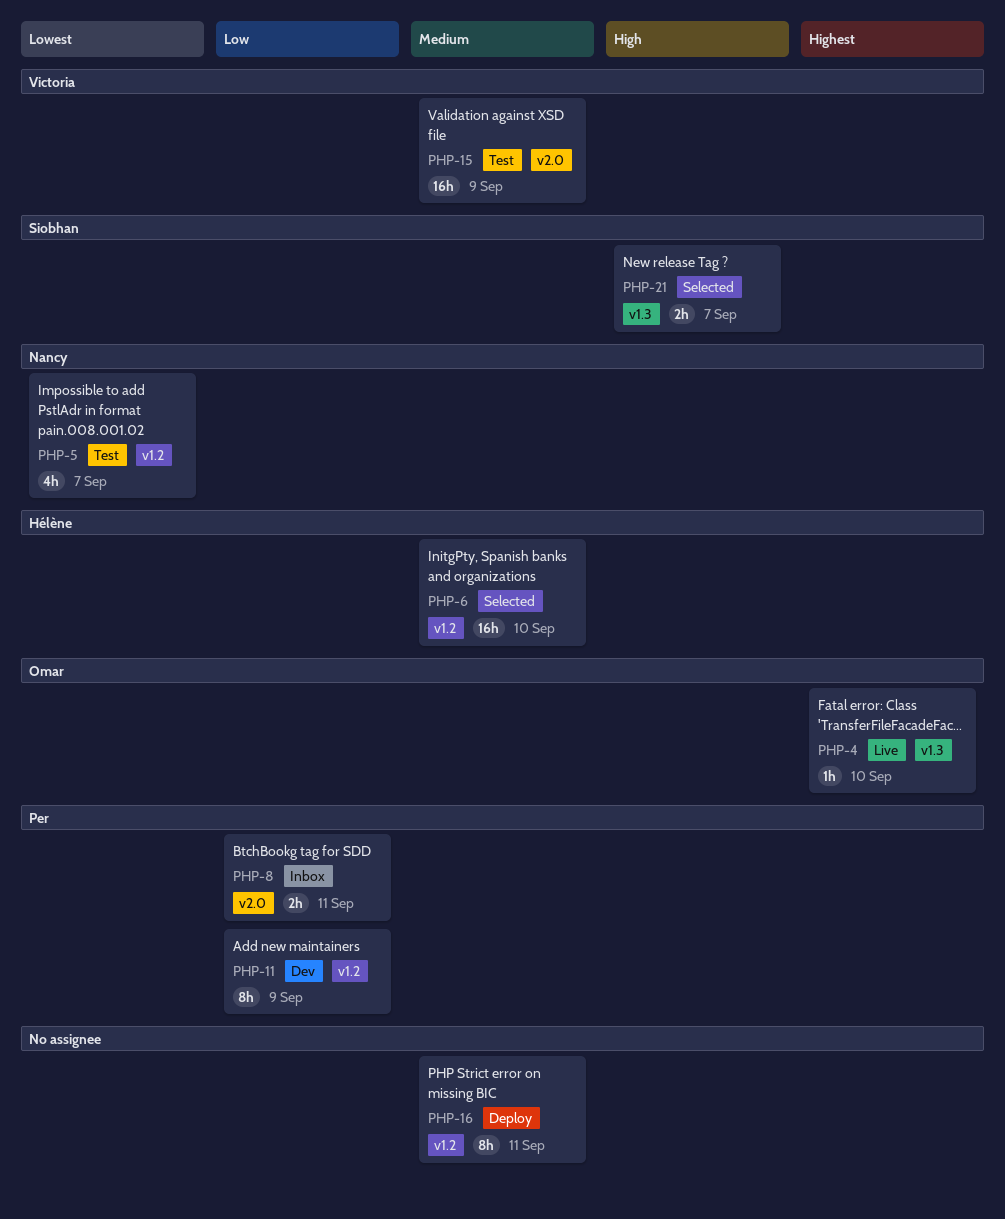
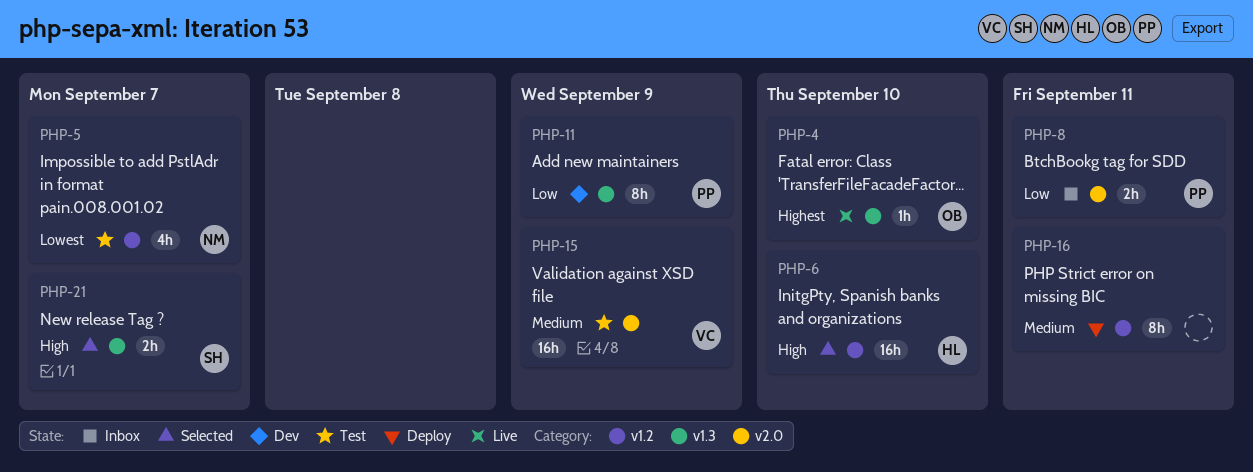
PHP-6, priority: Medium -> High
PHP-11, label: v1.2 -> v1.3

